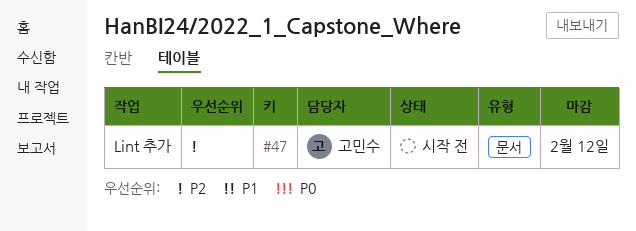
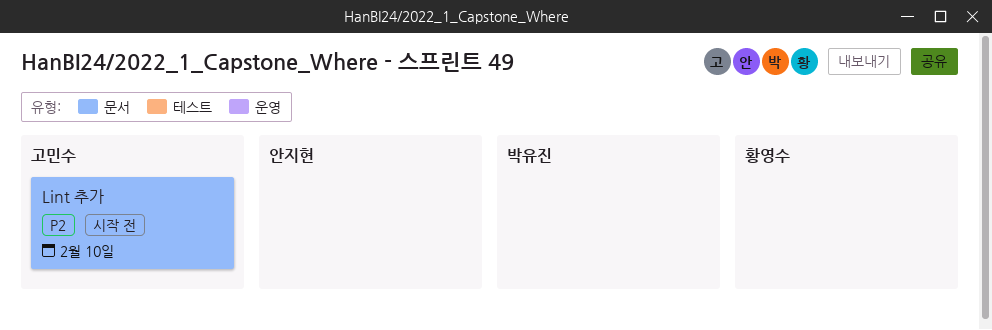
Lint 추가, due: Feb 12 -> Feb 10

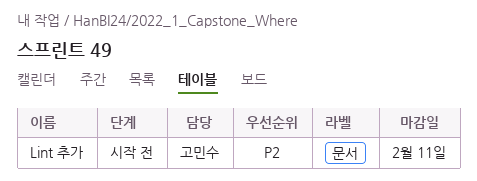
Lint 추가, due: Feb 10 -> Feb 11

